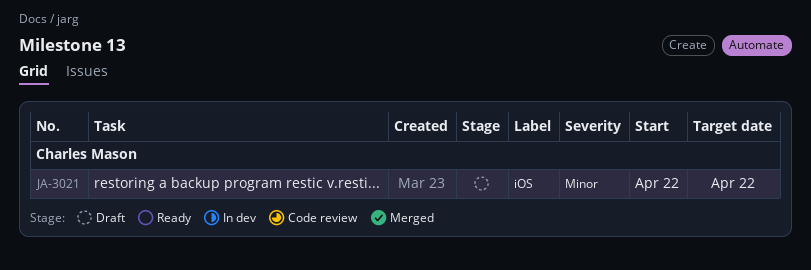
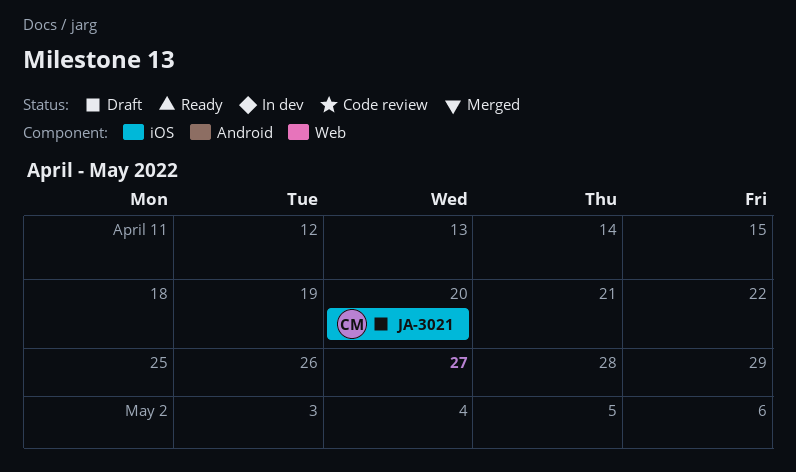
JA-3021, start: Apr 22 -> Apr 20
JA-3021, due: Apr 22 -> Apr 20

